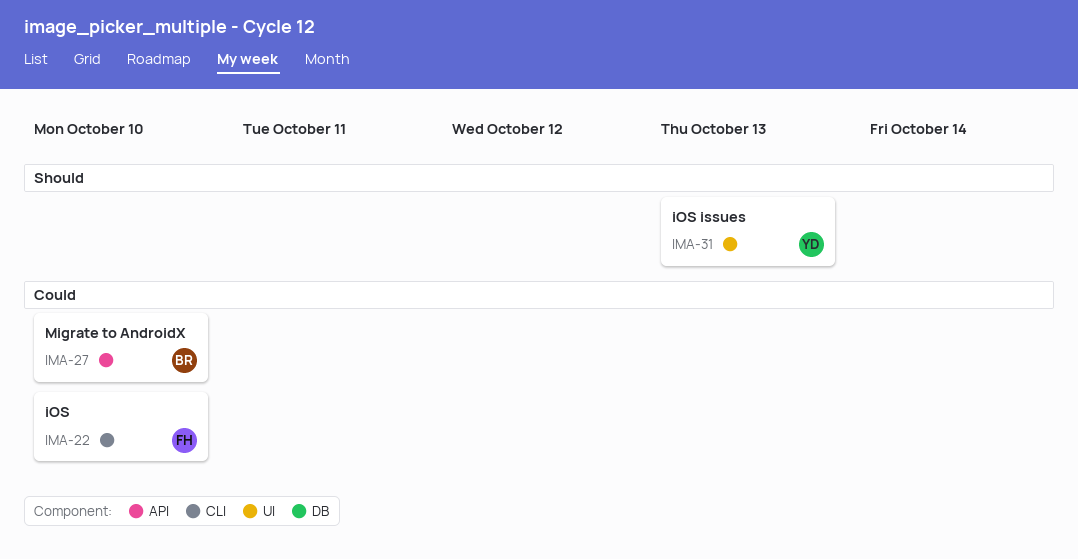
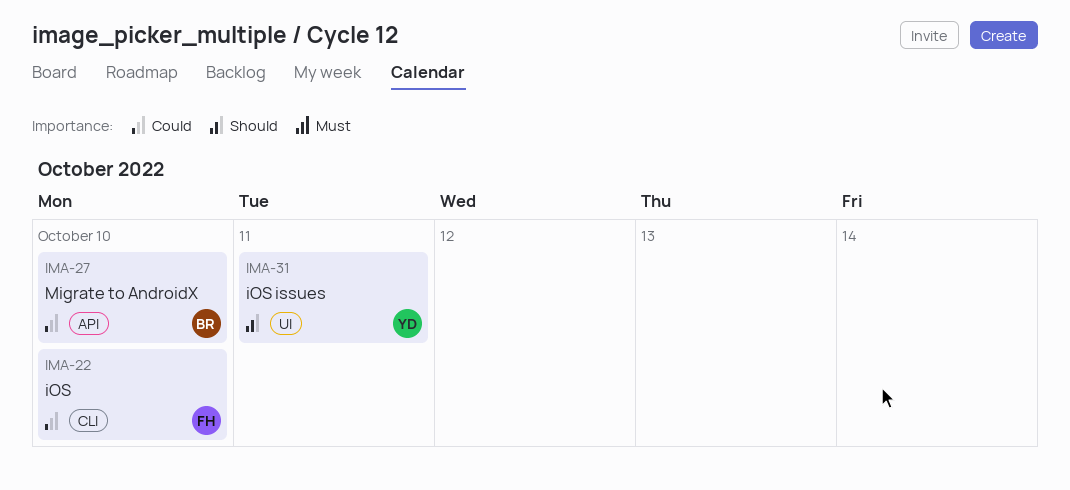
IMA-31, due: Oct 13 -> Oct 11

